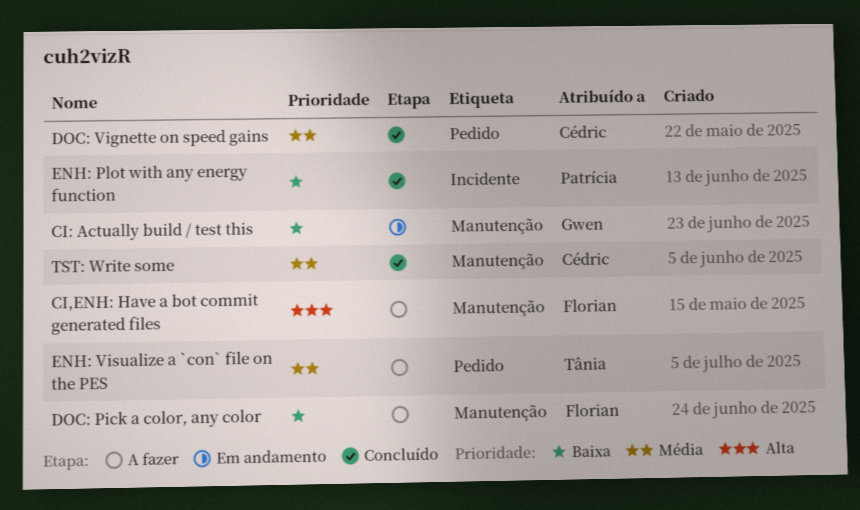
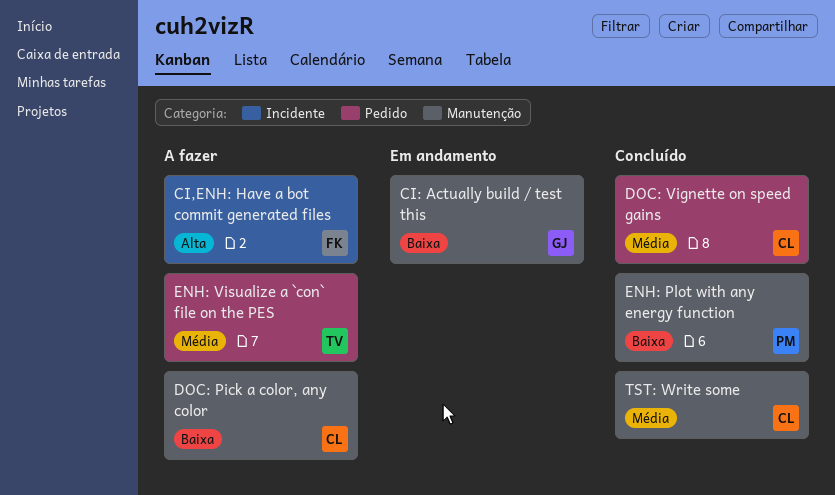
CI,ENH: Have a bot commit generated files, label: Manutenção -> Incidente
DOC: Pick a color, any color, owner: Florian -> Cédric
ENH: Plot with any energy function, label: Incidente -> Manutenção

